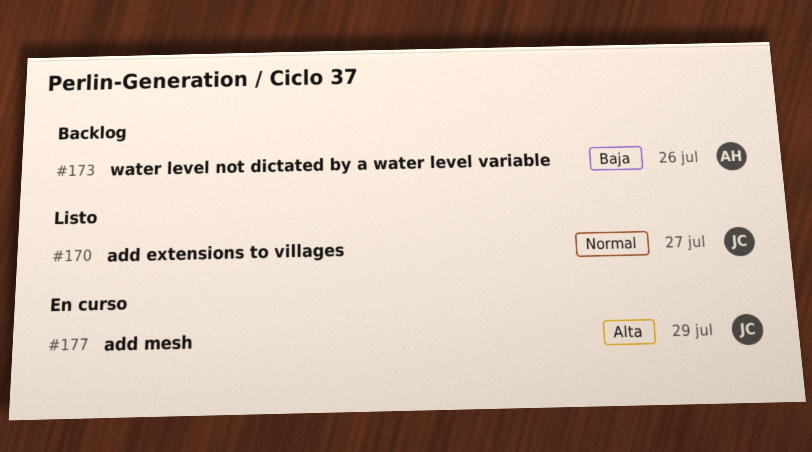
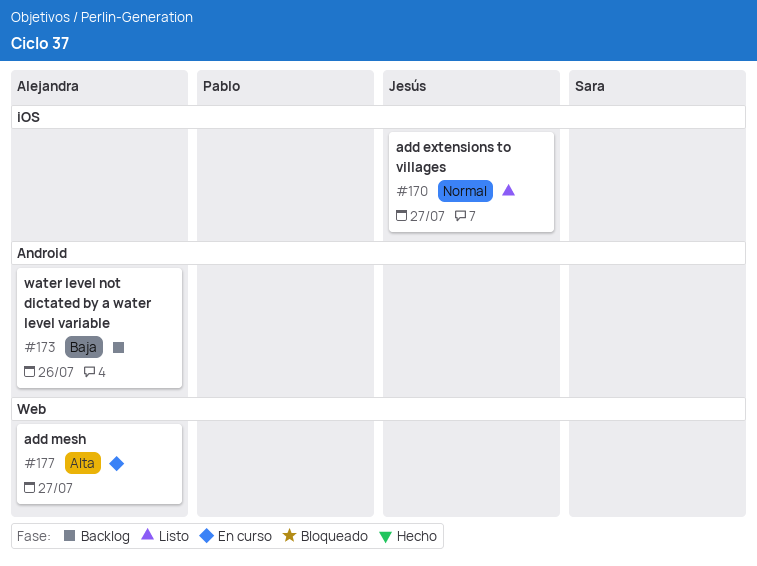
#177, owner: Jesús -> Alejandra
#177, due: Jul 29 -> Jul 27

